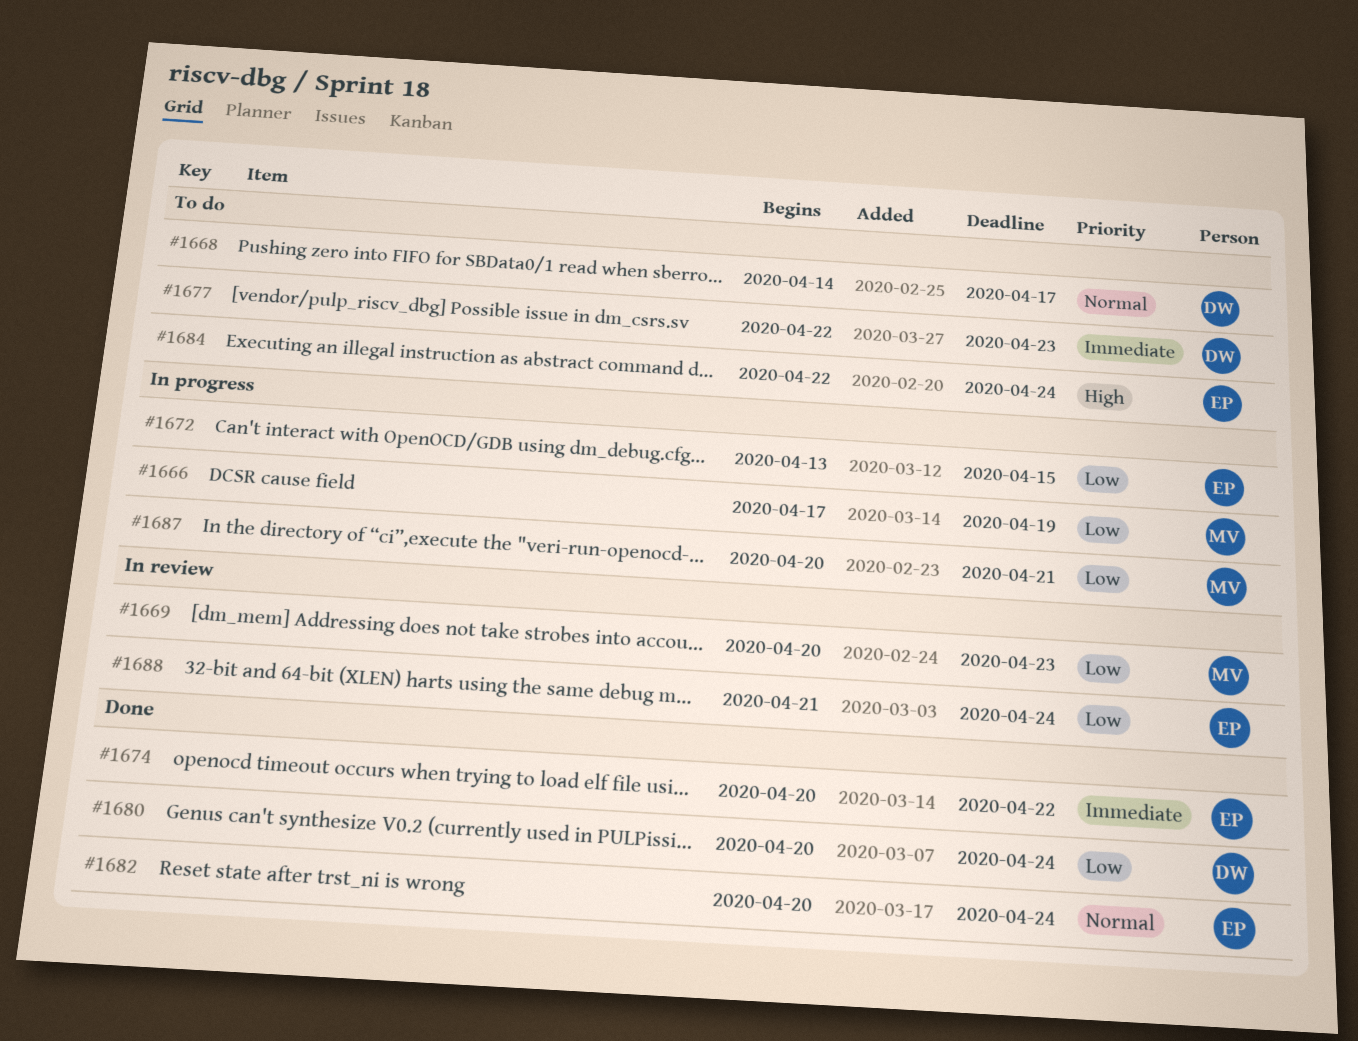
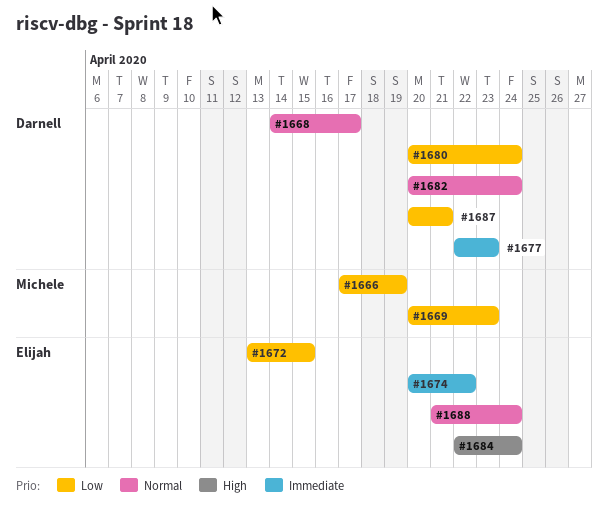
#1682, owner: Elijah -> Darnell
#1687, owner: Michele -> Darnell
#1688, priority: Low -> Normal

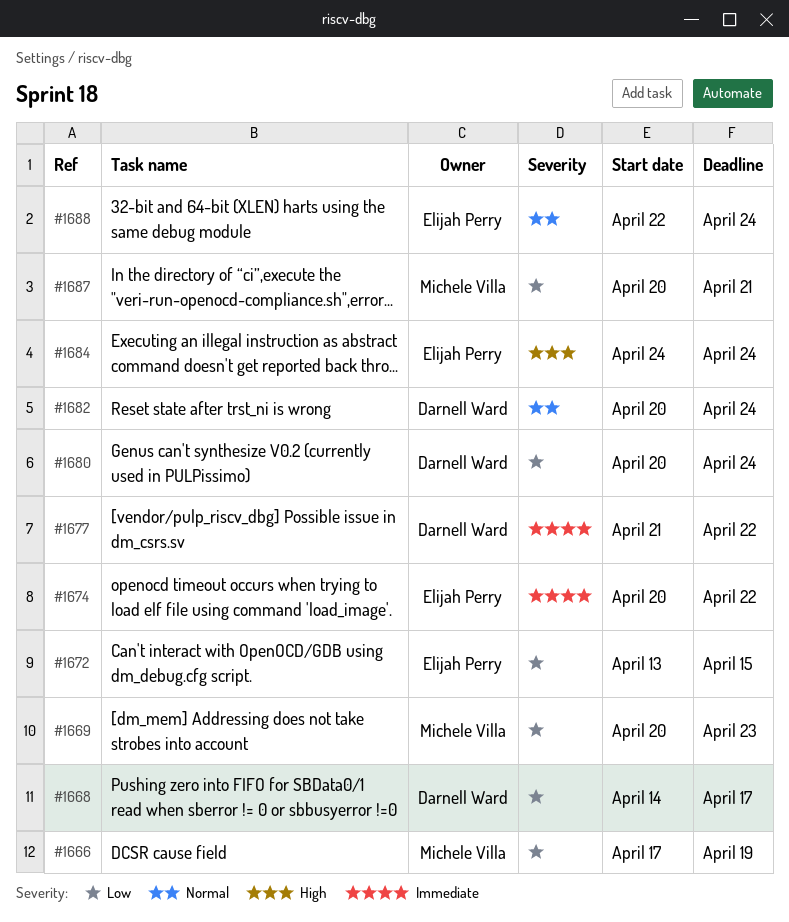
#1668, priority: Normal -> Low
#1677, start: Apr 22 -> Apr 21
#1677, due: Apr 23 -> Apr 22
#1684, start: Apr 22 -> Apr 24
#1687, owner: Darnell Ward -> Michele Villa
#1688, start: Apr 21 -> Apr 22

